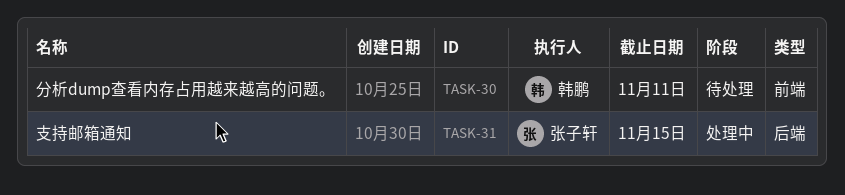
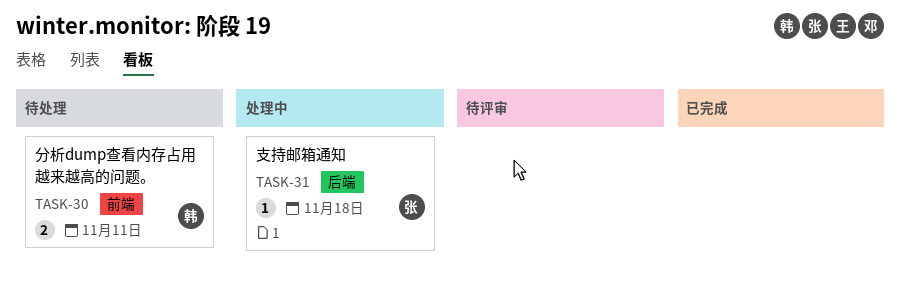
TASK-31, due: Nov 15 -> Nov 18

